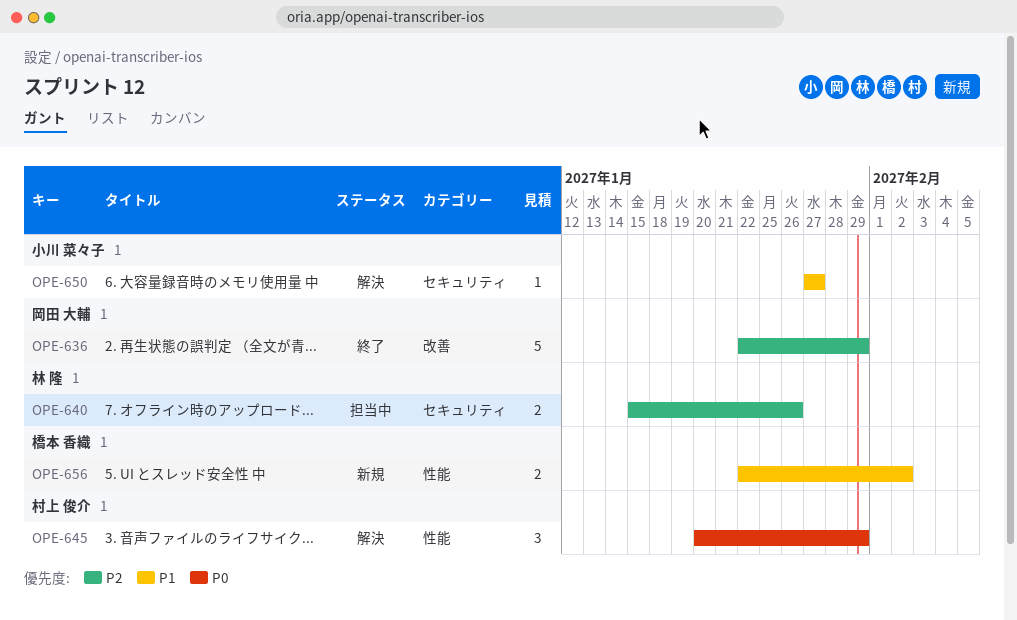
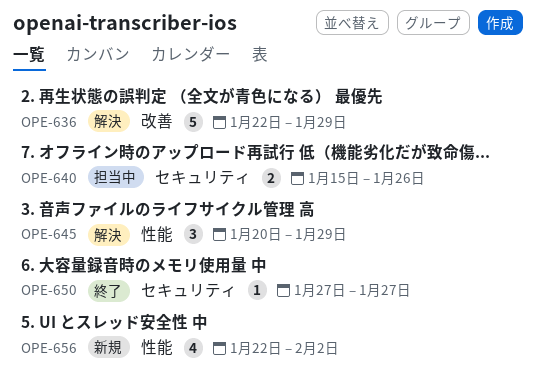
OPE-636, status: 終了 -> 解決
OPE-650, status: 解決 -> 終了
OPE-656, estimate: 2 -> 4

